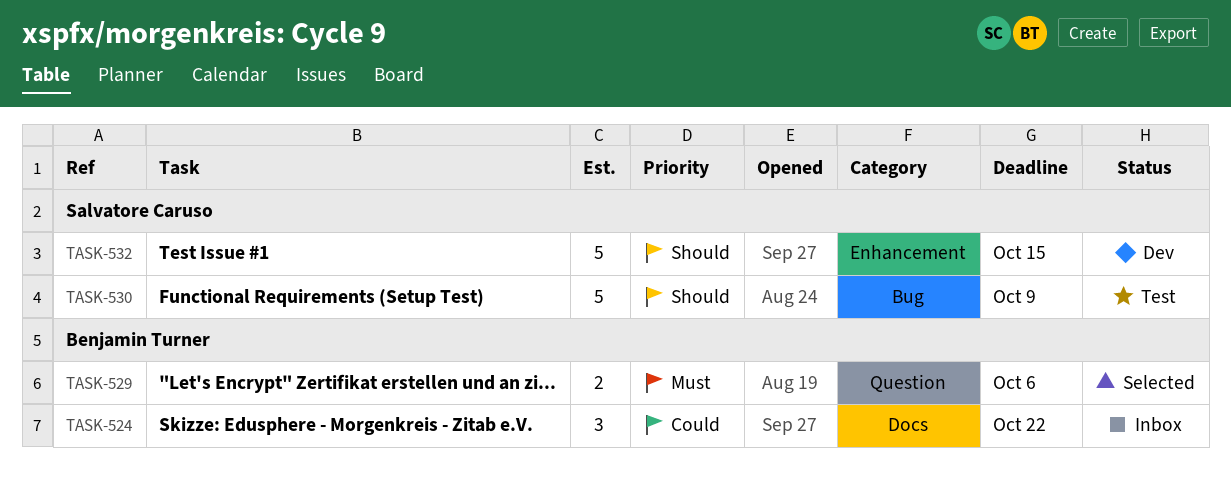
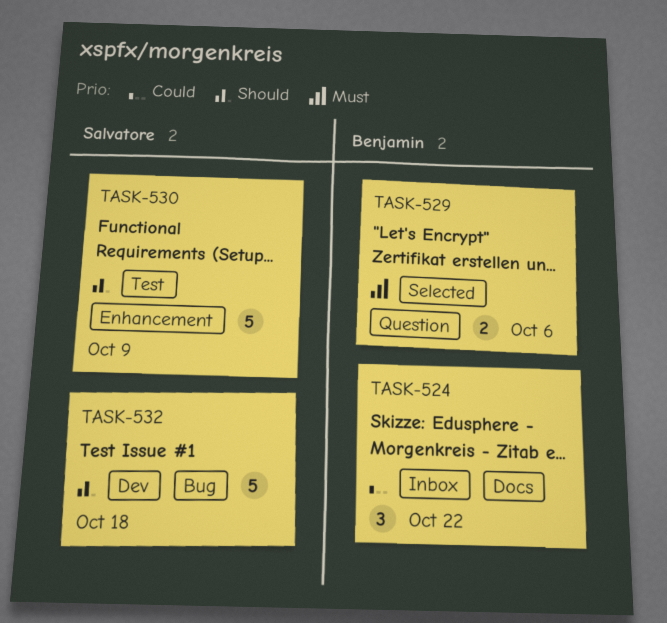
TASK-530, label: Bug -> Enhancement
TASK-532, label: Enhancement -> Bug
TASK-532, due: Oct 15 -> Oct 18

